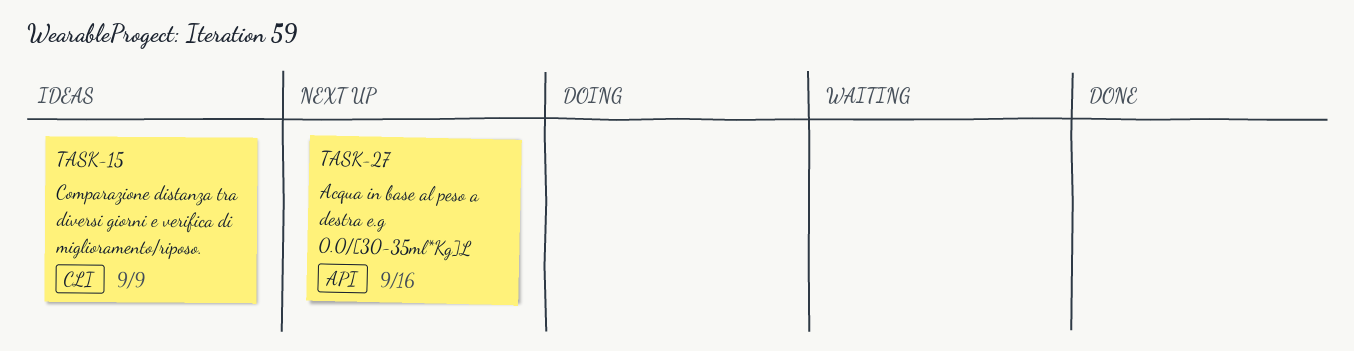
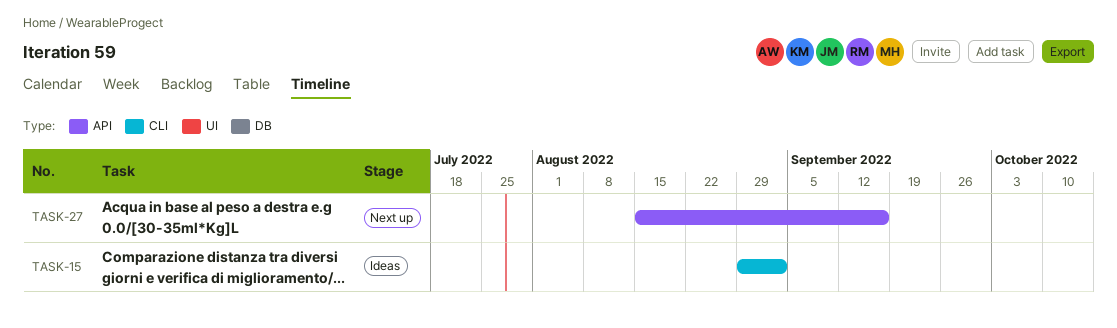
TASK-15, due: Sep 9 -> Sep 2

